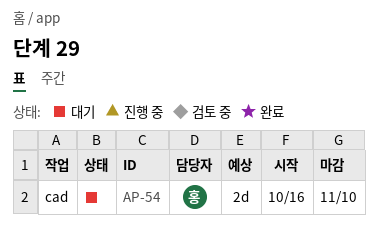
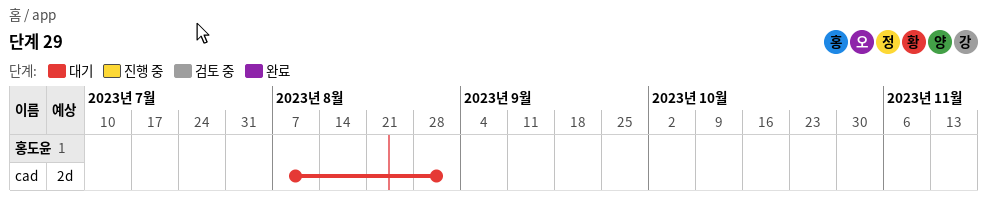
cad, start: Oct 16 -> Aug 7
cad, due: Nov 10 -> Sep 1

